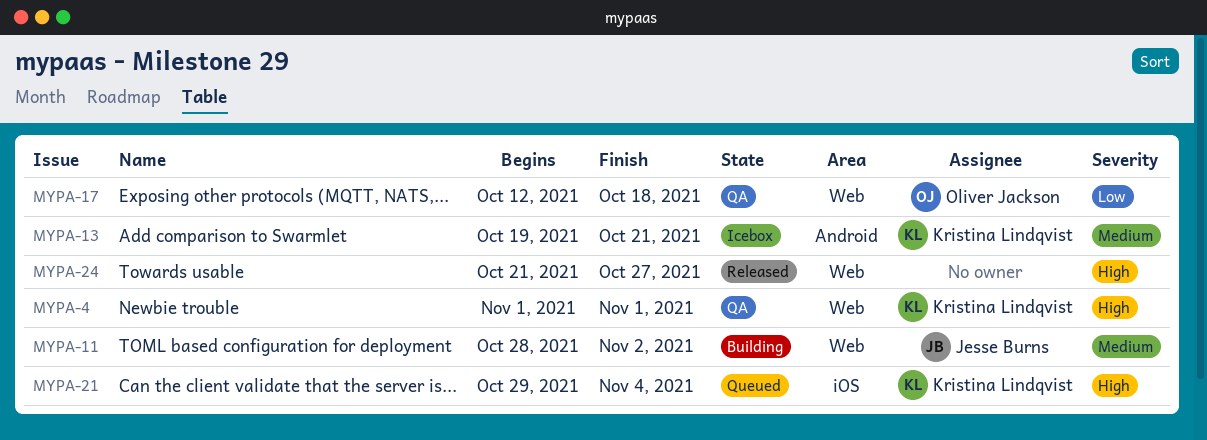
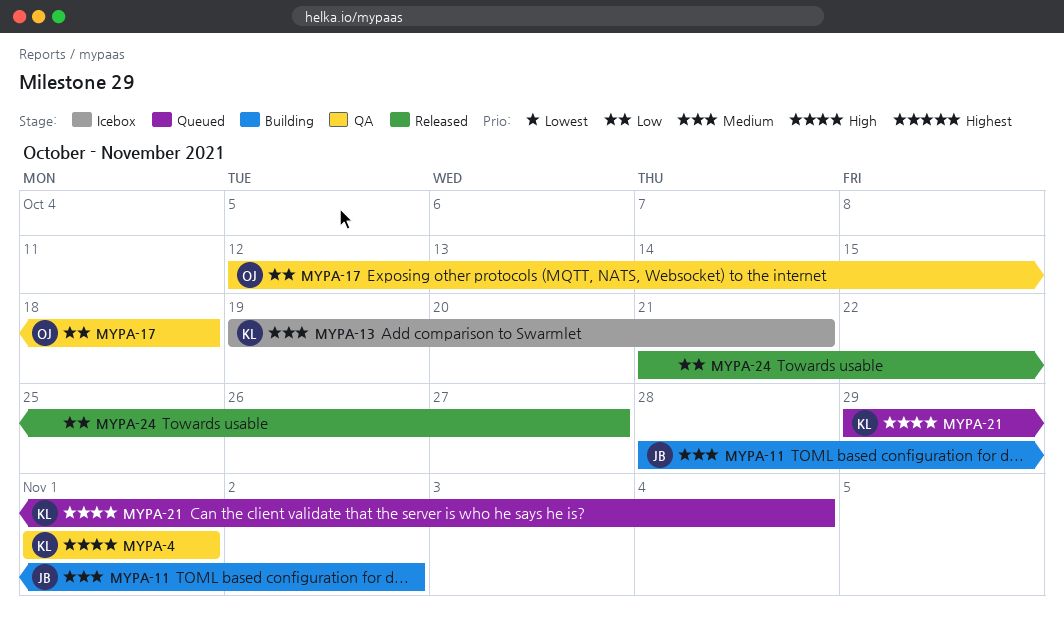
MYPA-24, priority: High -> Low

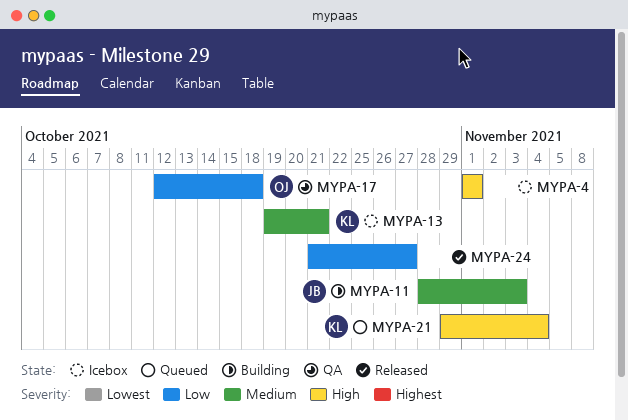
MYPA-4, status: QA -> Icebox
MYPA-4, owner: KL -> none
MYPA-11, due: Nov 2 -> Nov 3

